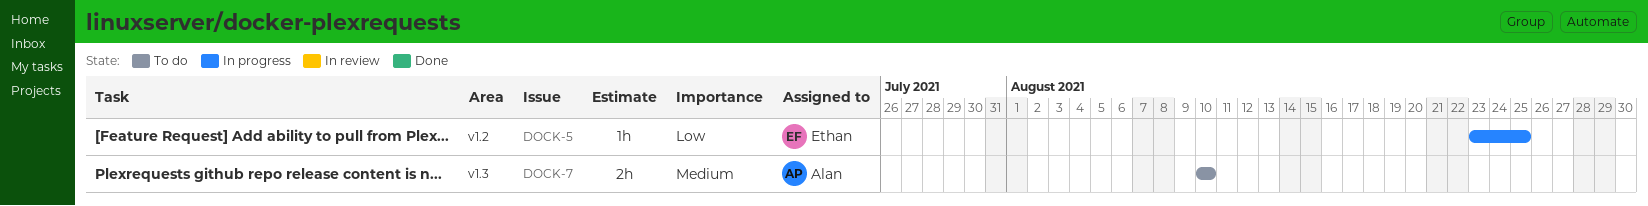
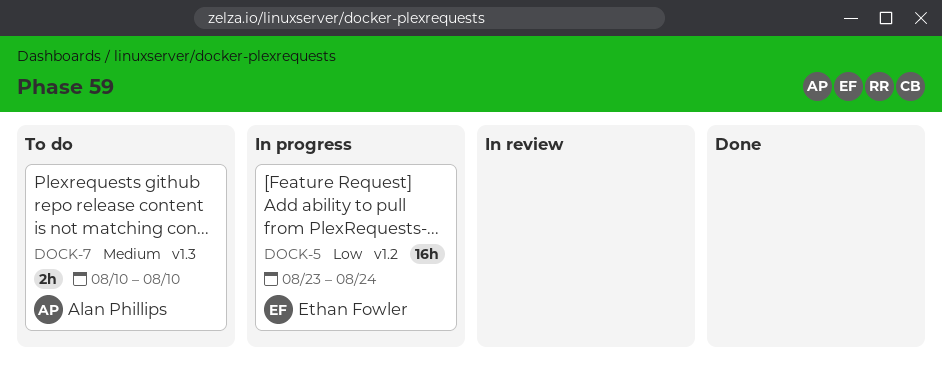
DOCK-5, estimate: 1h -> 16h
DOCK-5, due: Aug 25 -> Aug 24

